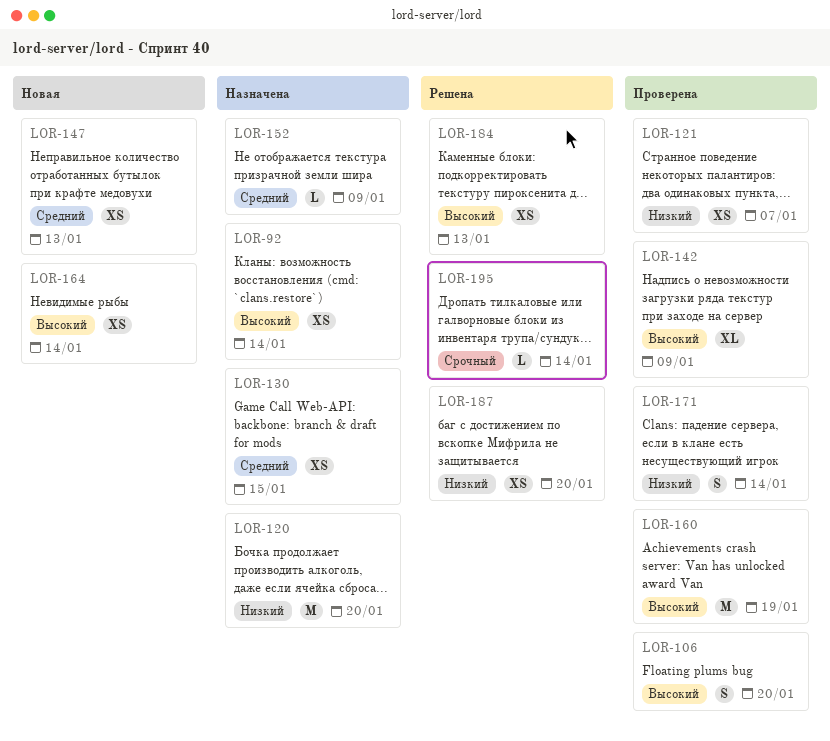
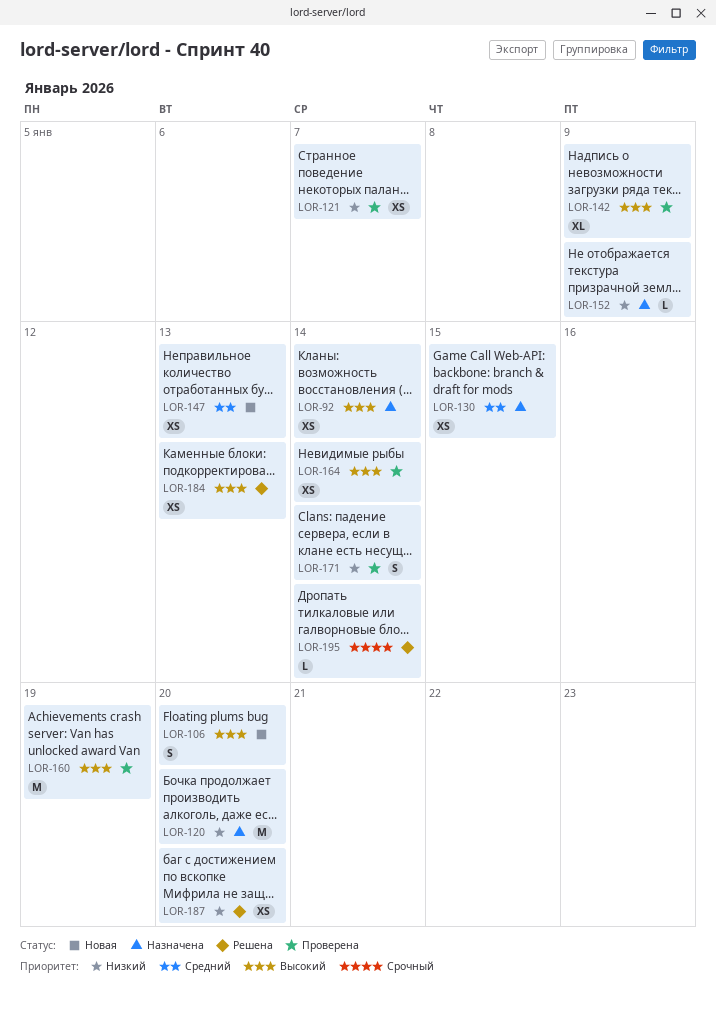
LOR-106, status: Проверена -> Новая
LOR-152, priority: Средний -> Низкий
LOR-164, status: Новая -> Проверена

